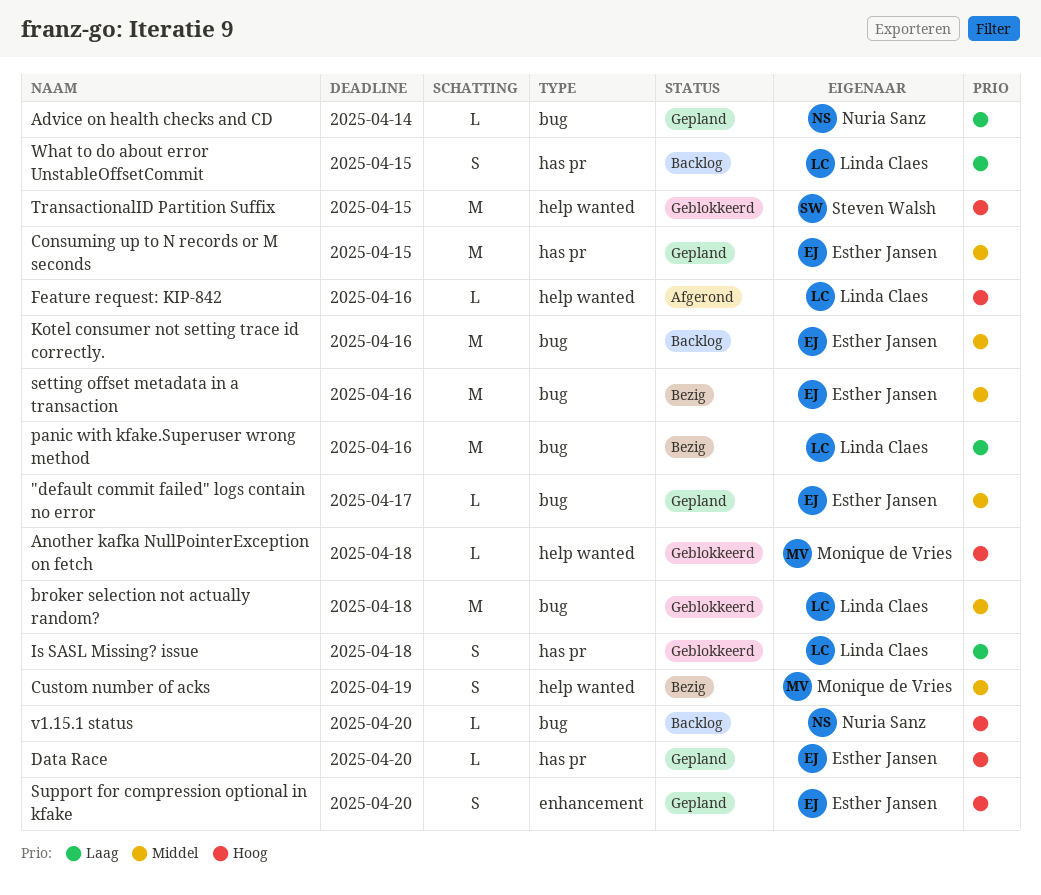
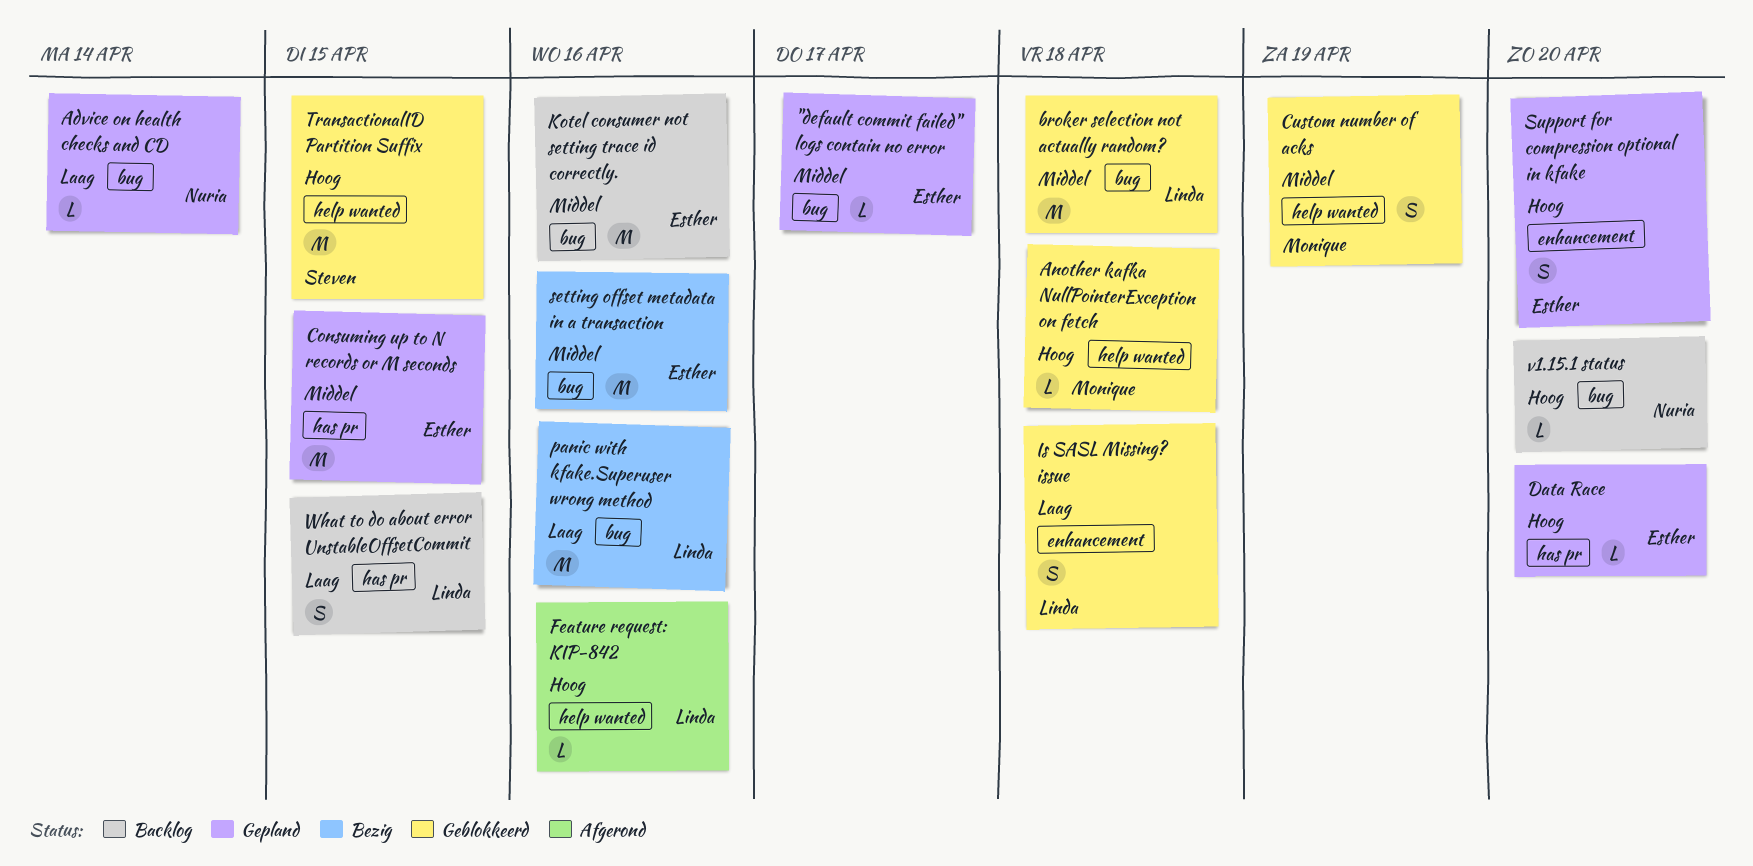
Custom number of acks, status: Bezig -> Geblokkeerd
Is SASL Missing? issue, label: has pr -> enhancement

